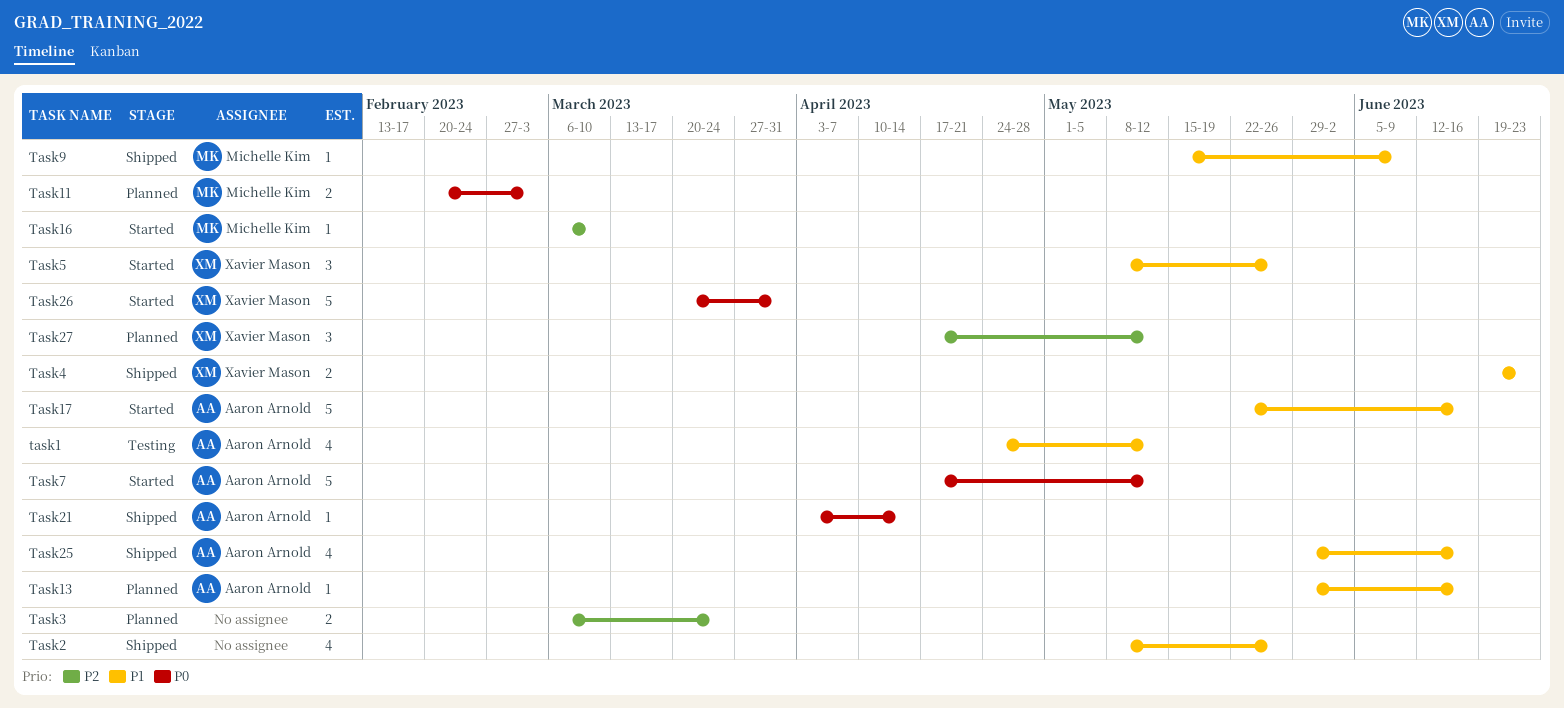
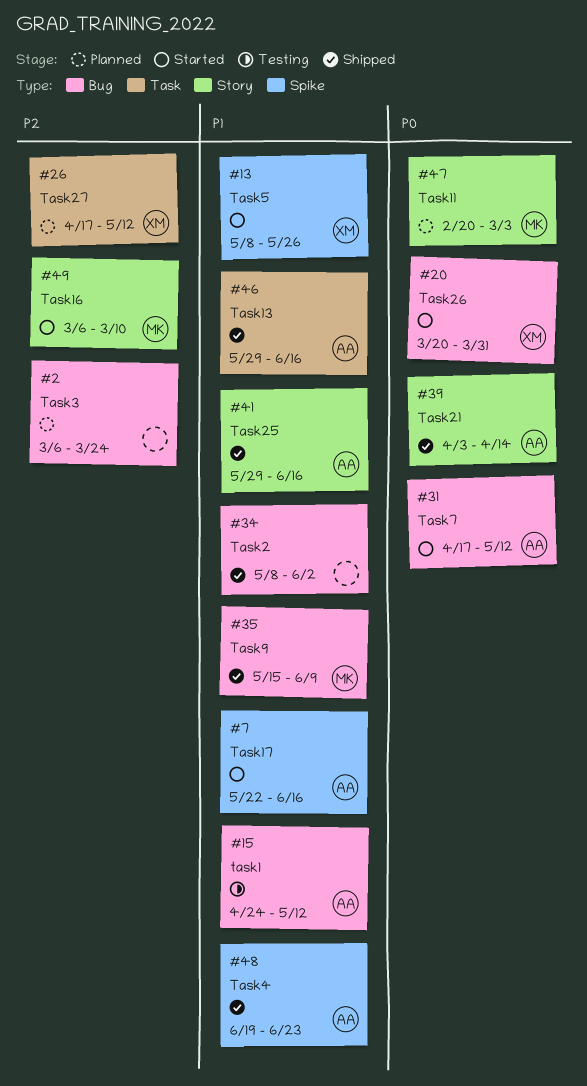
Task13, status: Planned -> Shipped
Task2, due: May 26 -> Jun 2
Task4, owner: Xavier Mason -> Aaron Arnold

